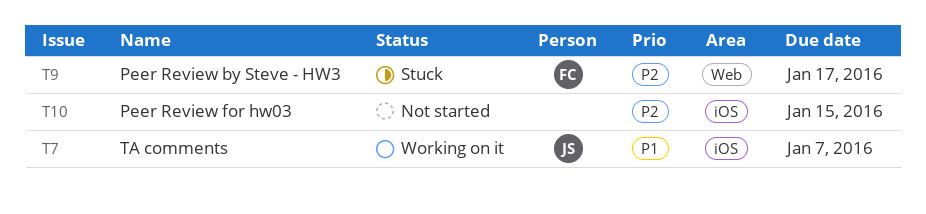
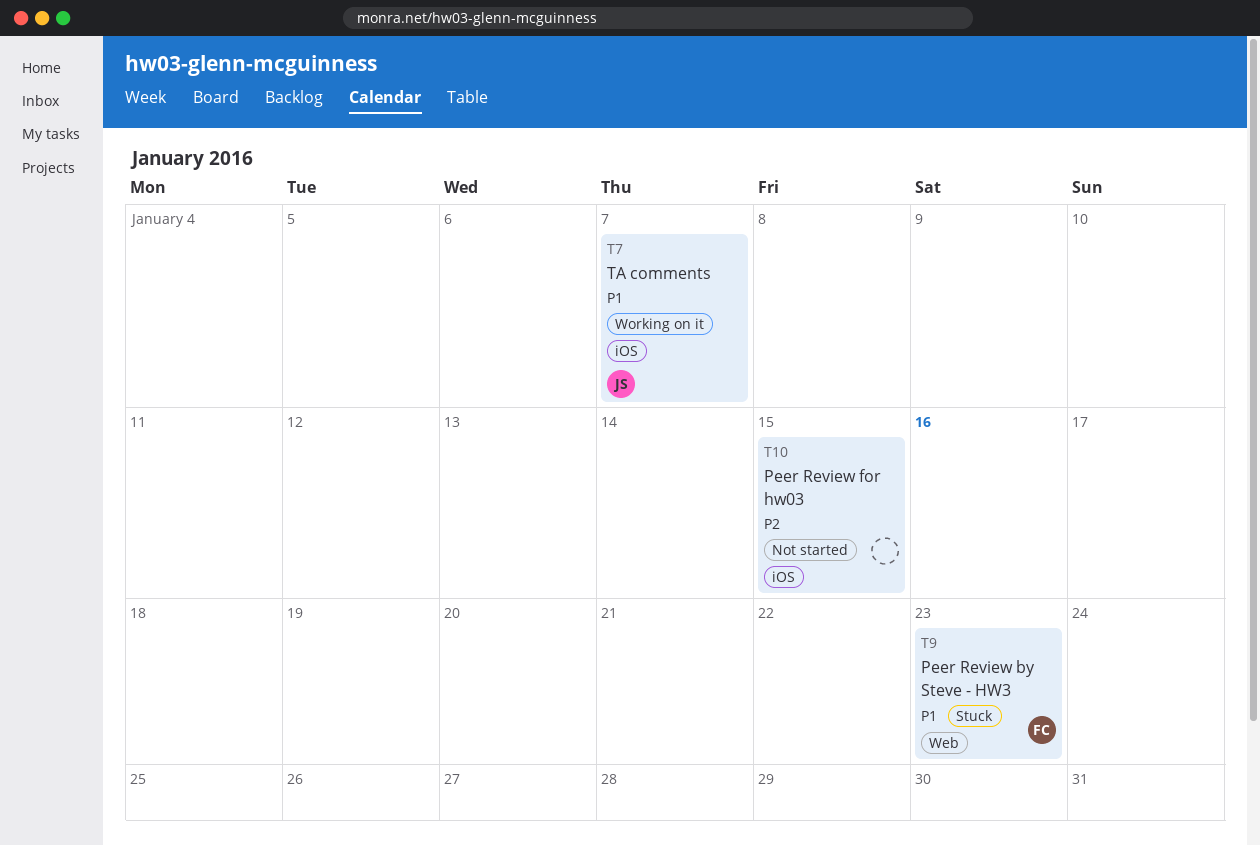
T9, priority: P2 -> P1
T9, due: Jan 17 -> Jan 23

